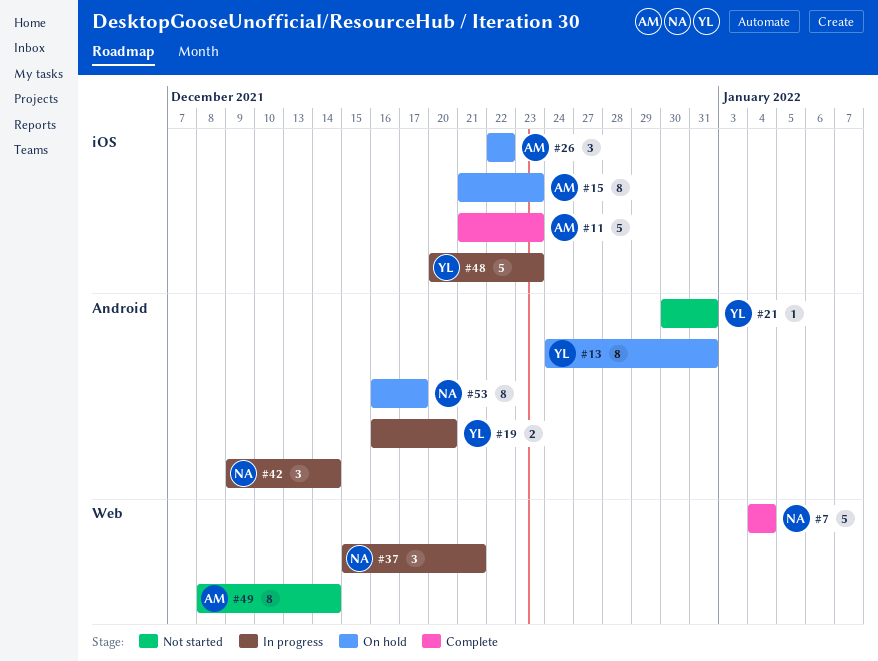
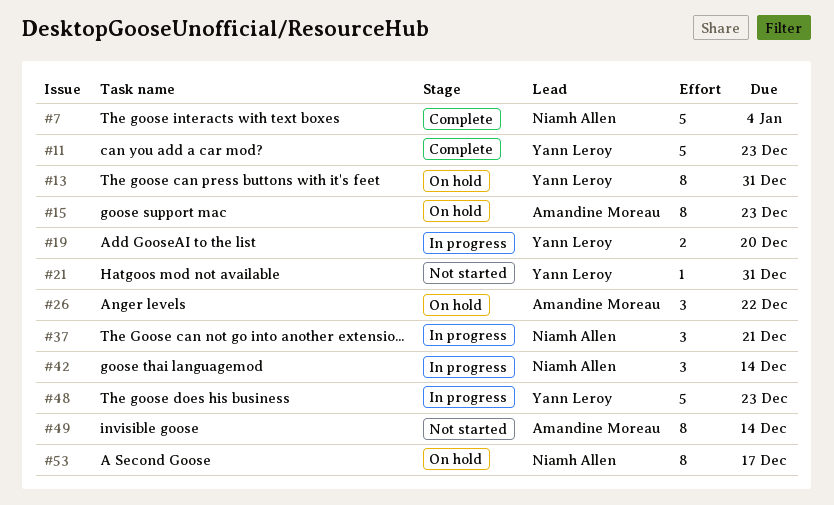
#11, owner: Amandine Moreau -> Yann Leroy

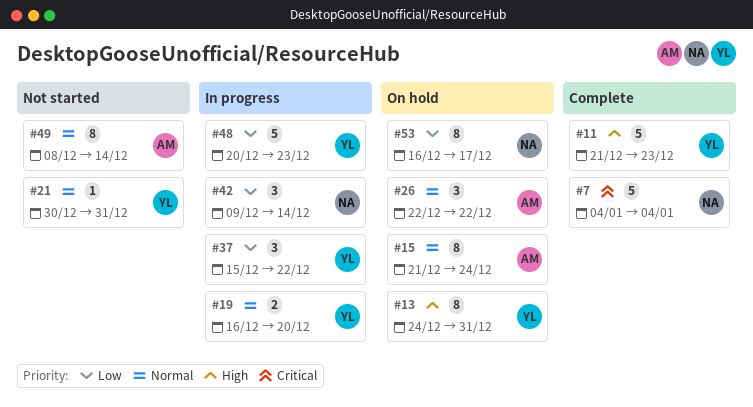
#15, due: Dec 23 -> Dec 24
#37, owner: Niamh Allen -> Yann Leroy
#37, due: Dec 21 -> Dec 22

